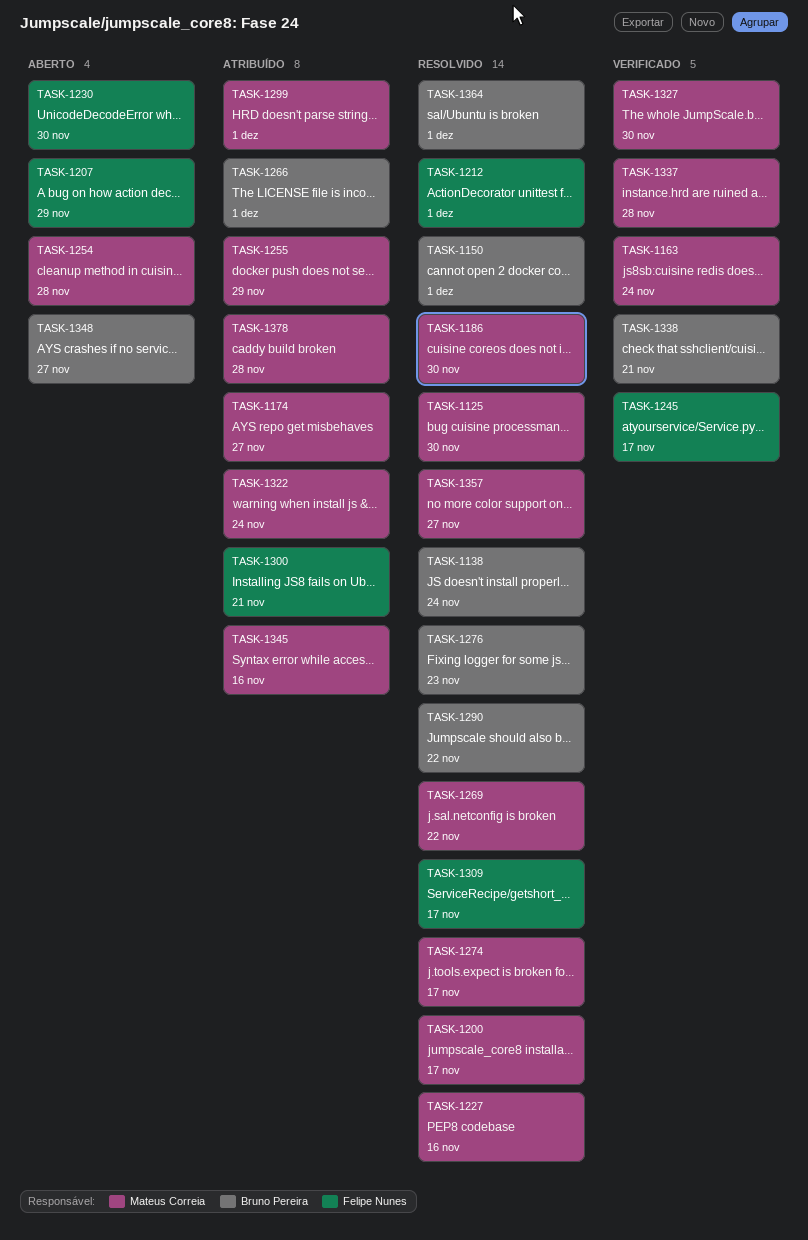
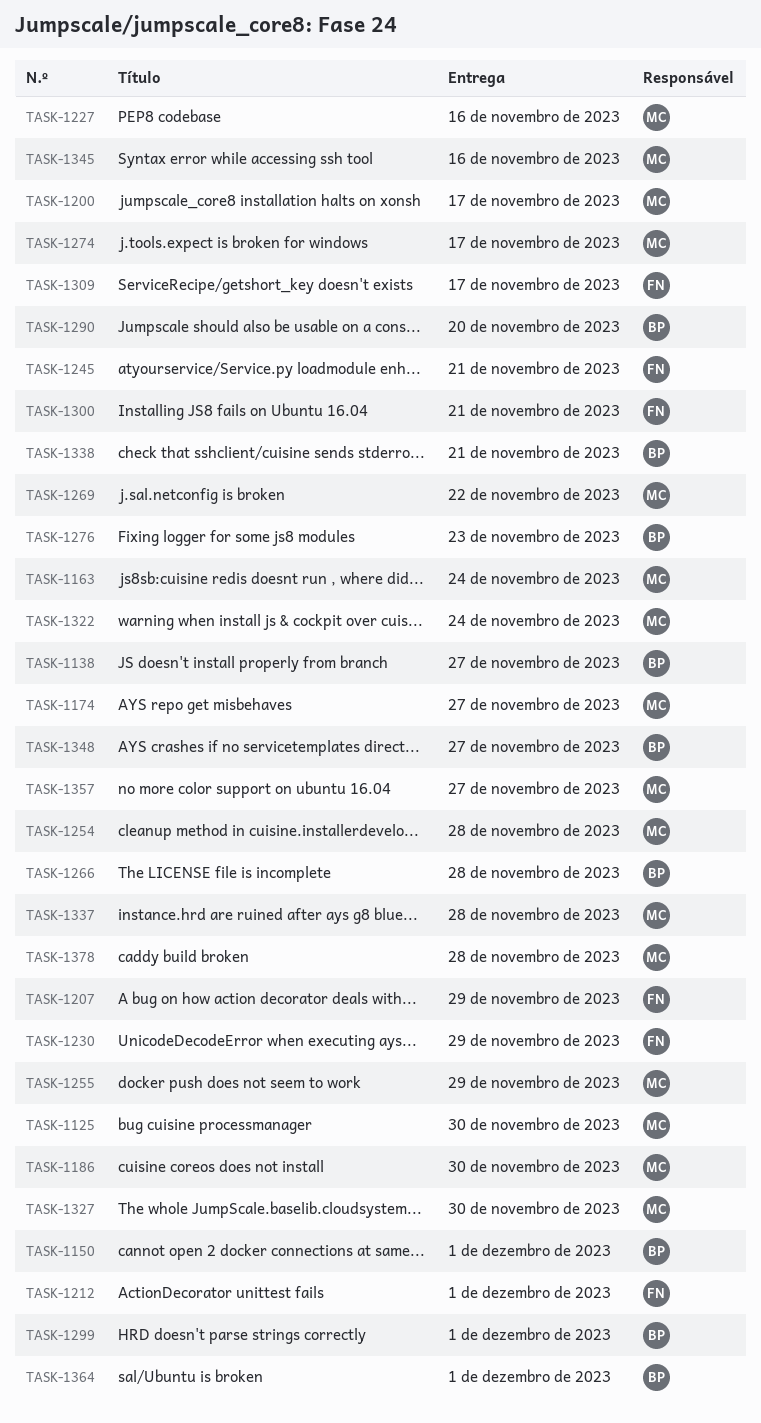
TASK-1138, due: Nov 24 -> Nov 27
TASK-1230, due: Nov 30 -> Nov 29
TASK-1245, due: Nov 17 -> Nov 21
TASK-1266, due: Dec 1 -> Nov 28
TASK-1290, due: Nov 22 -> Nov 20
TASK-1299, owner: Mateus Correia -> Bruno Pereira

